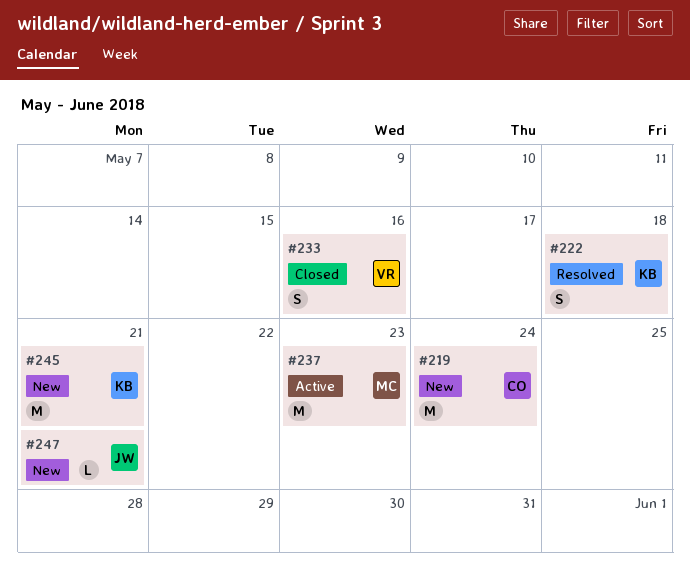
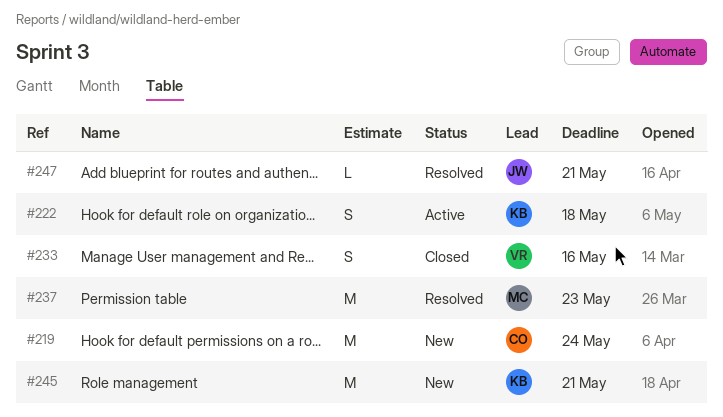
#222, status: Resolved -> Active
#237, status: Active -> Resolved
#247, status: New -> Resolved

